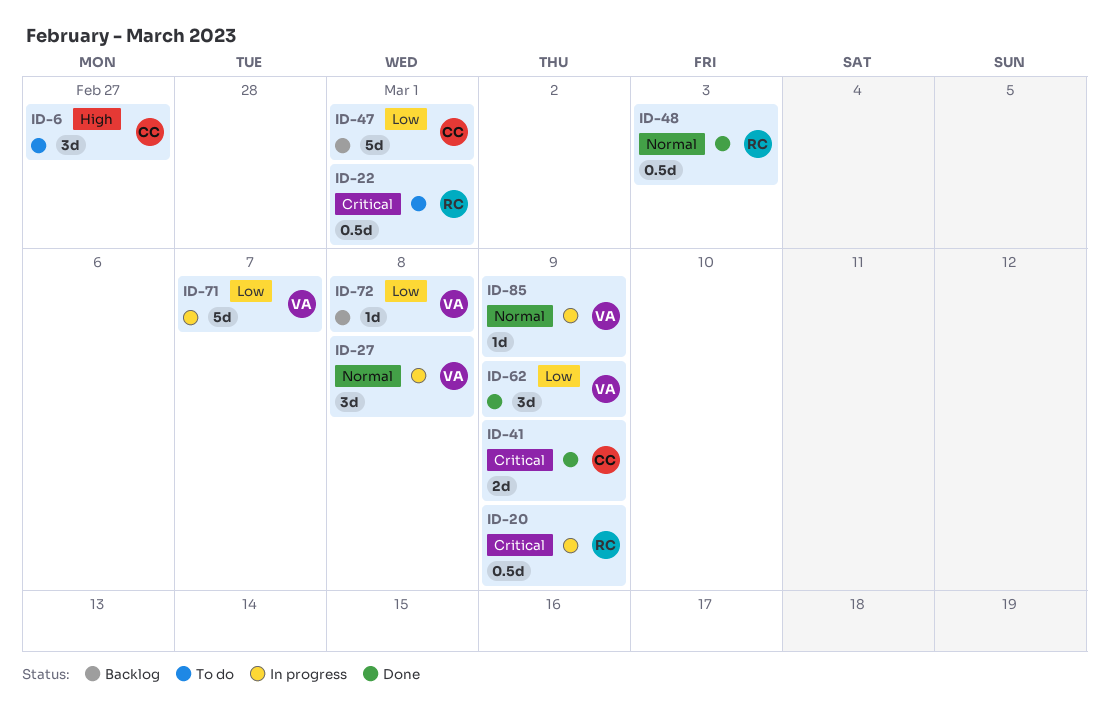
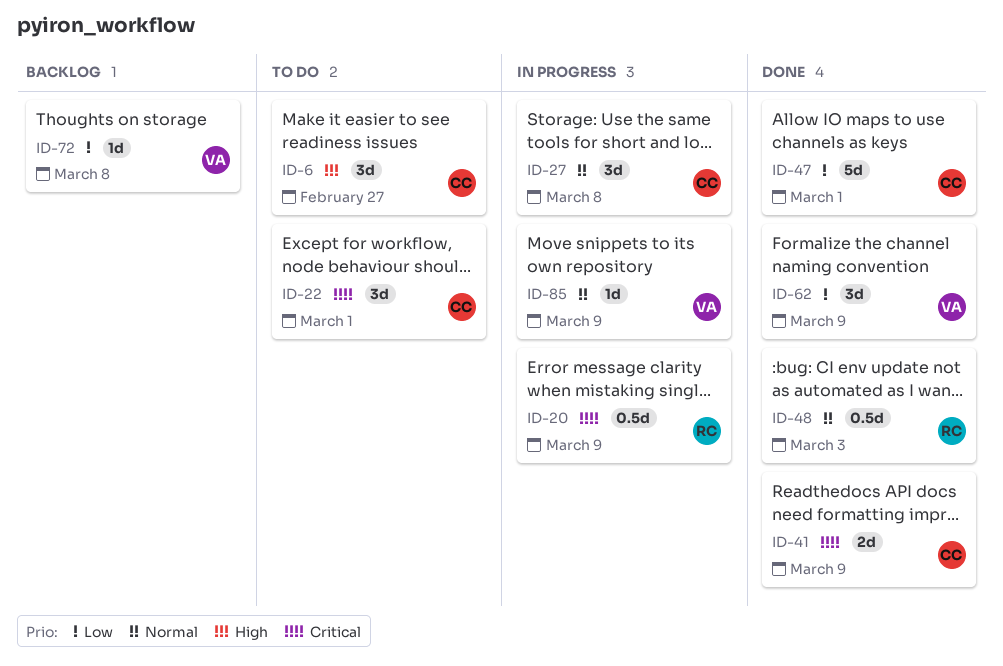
ID-22, owner: RC -> CC
ID-22, estimate: 0.5d -> 3d
ID-27, owner: VA -> CC
ID-47, status: Backlog -> Done
ID-71: present -> none

